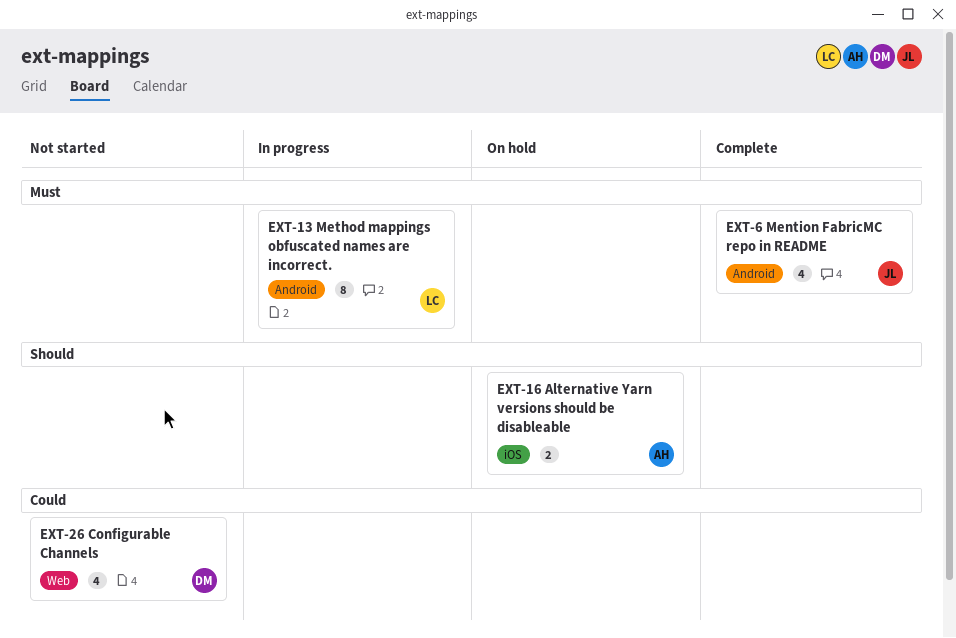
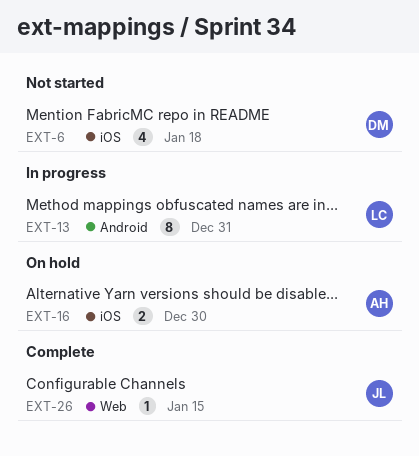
EXT-6, status: Complete -> Not started
EXT-6, owner: JL -> DM
EXT-6, label: Android -> iOS
EXT-26, status: Not started -> Complete
EXT-26, owner: DM -> JL
EXT-26, estimate: 4 -> 1

